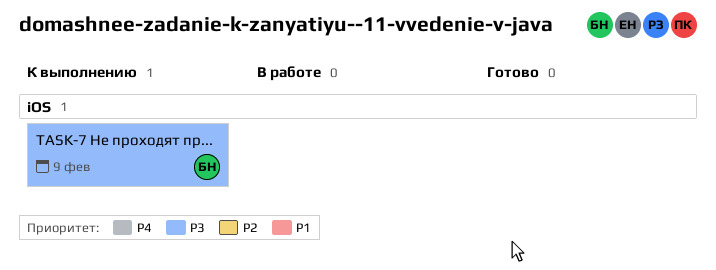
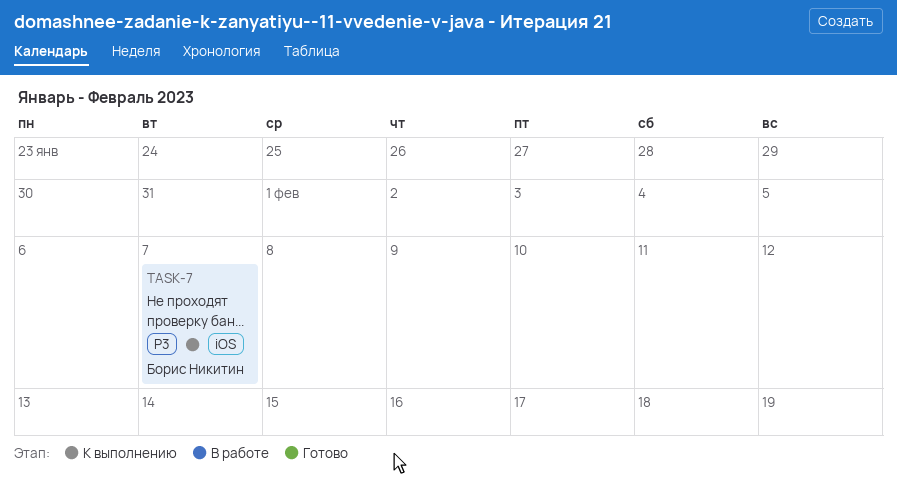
TASK-7, due: Feb 9 -> Feb 7

